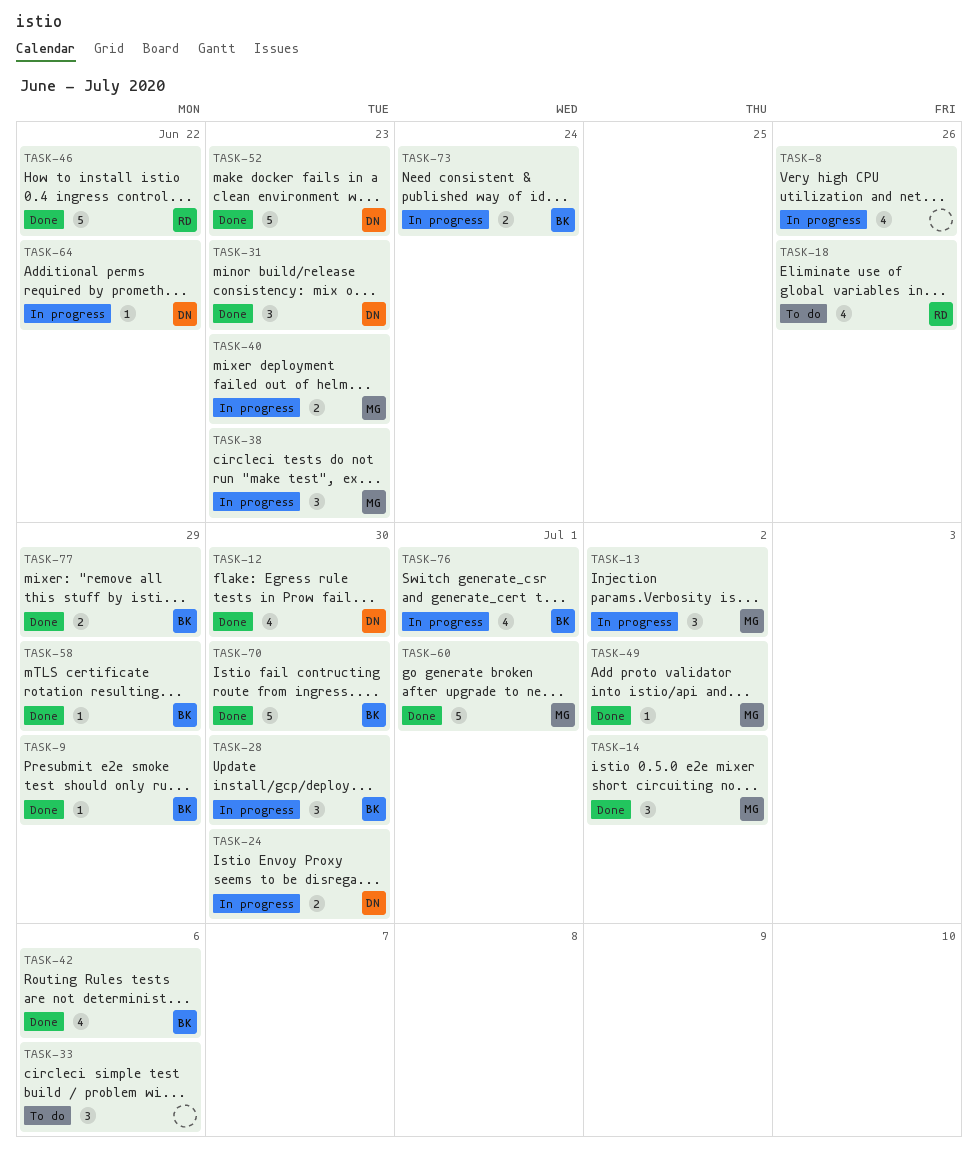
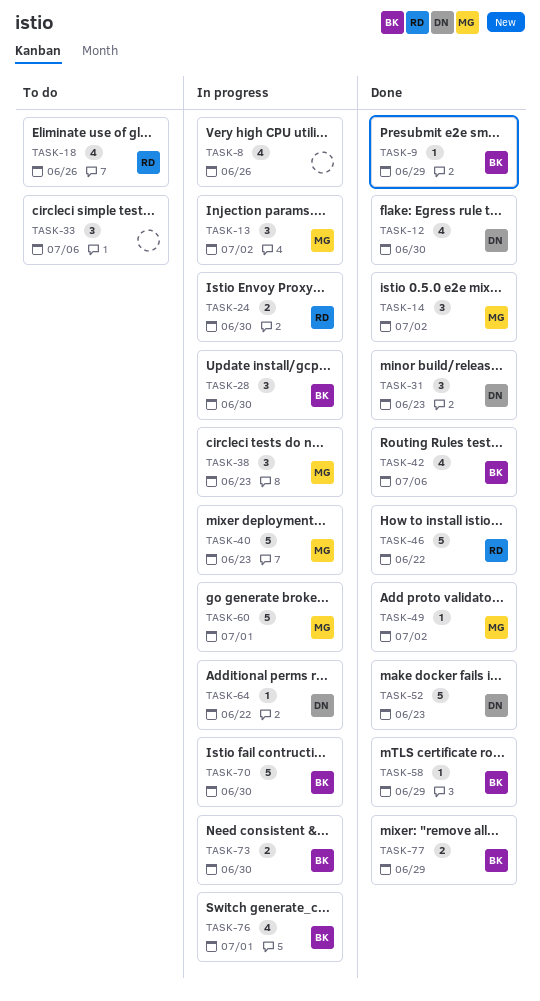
TASK-24, owner: DN -> RD
TASK-40, estimate: 2 -> 5
TASK-60, status: Done -> In progress
TASK-70, status: Done -> In progress
TASK-73, due: Jun 24 -> Jun 30

